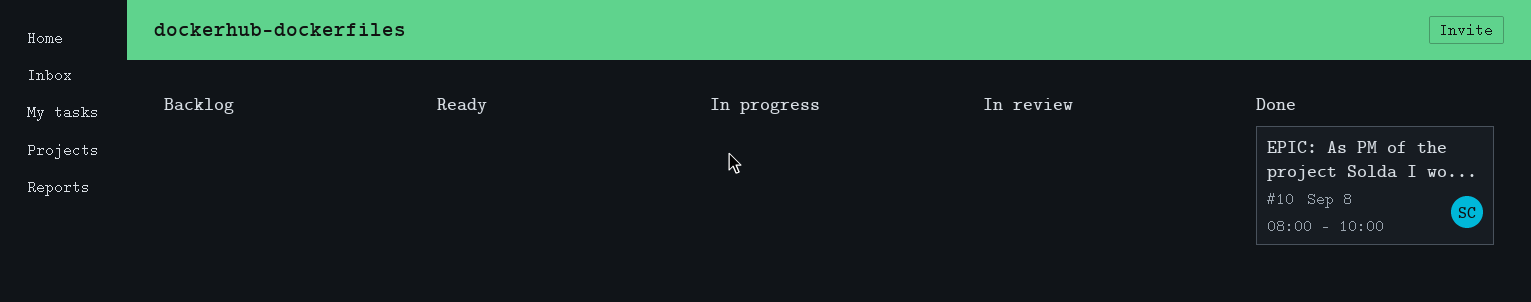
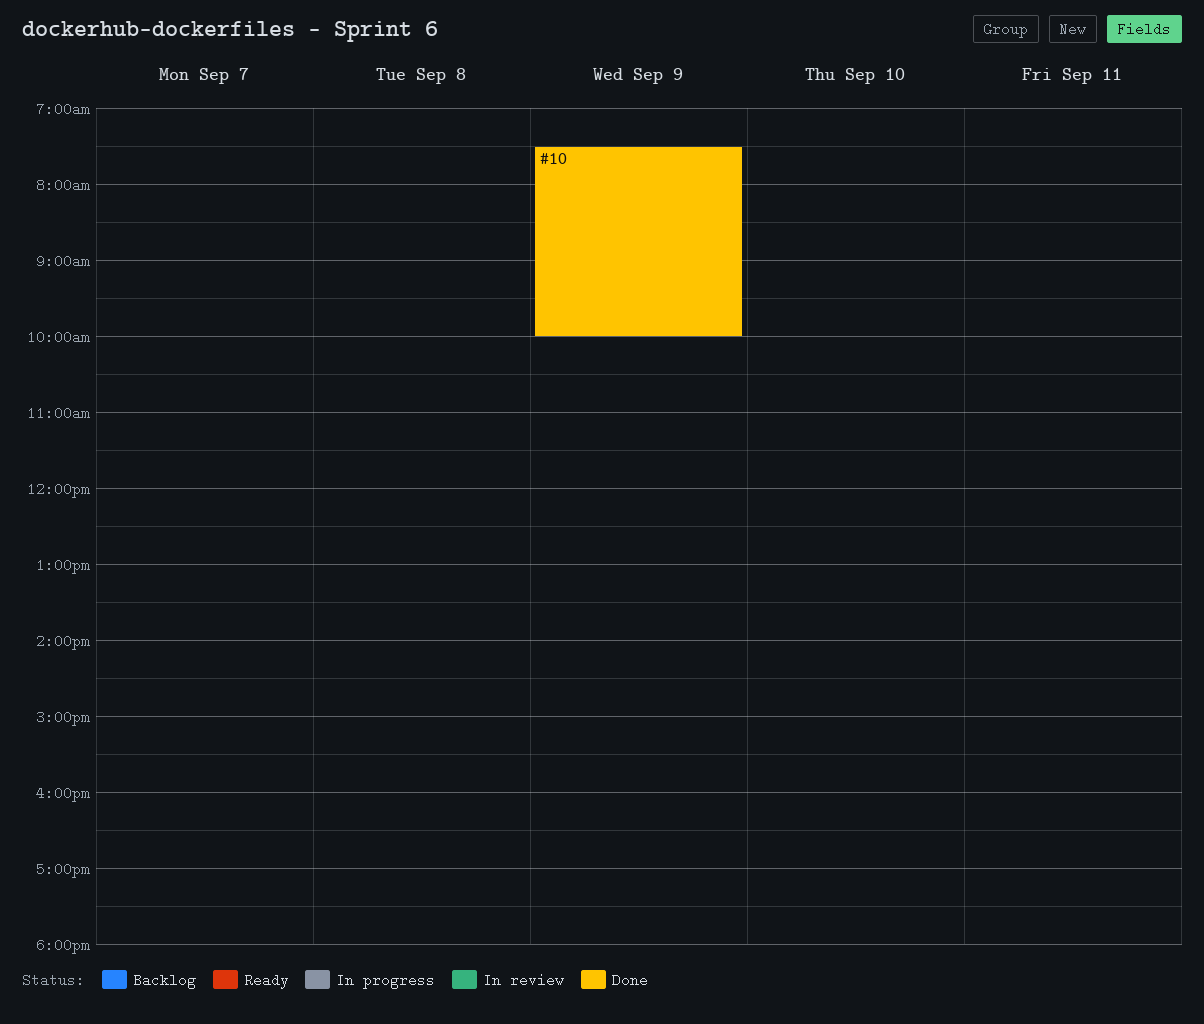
#10, day: Sep 8 -> Sep 9
#10, begins: 08:00 -> 07:30

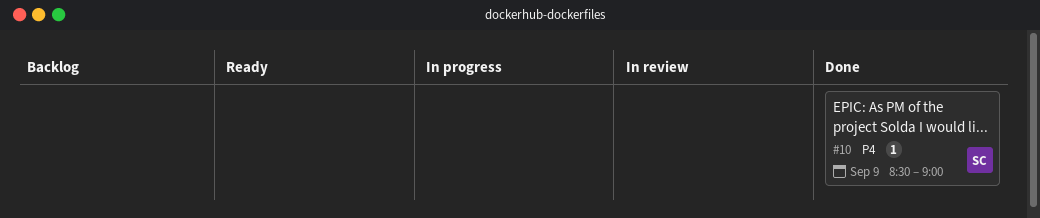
#10, begins: 07:30 -> 08:30
#10, ends: 10:00 -> 09:00

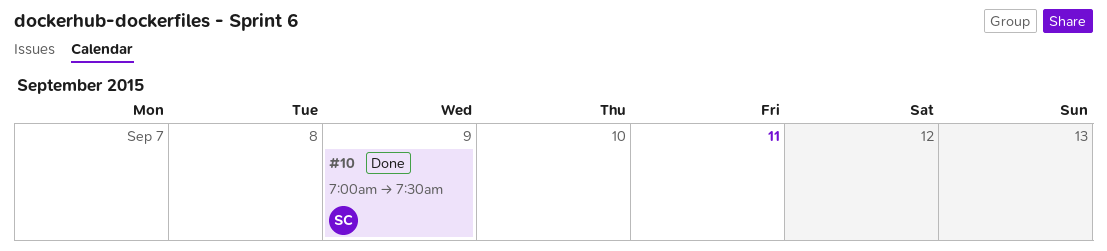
#10, begins: 08:30 -> 07:00
#10, ends: 09:00 -> 07:30

